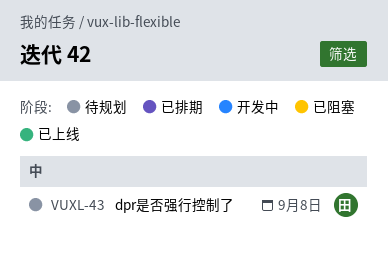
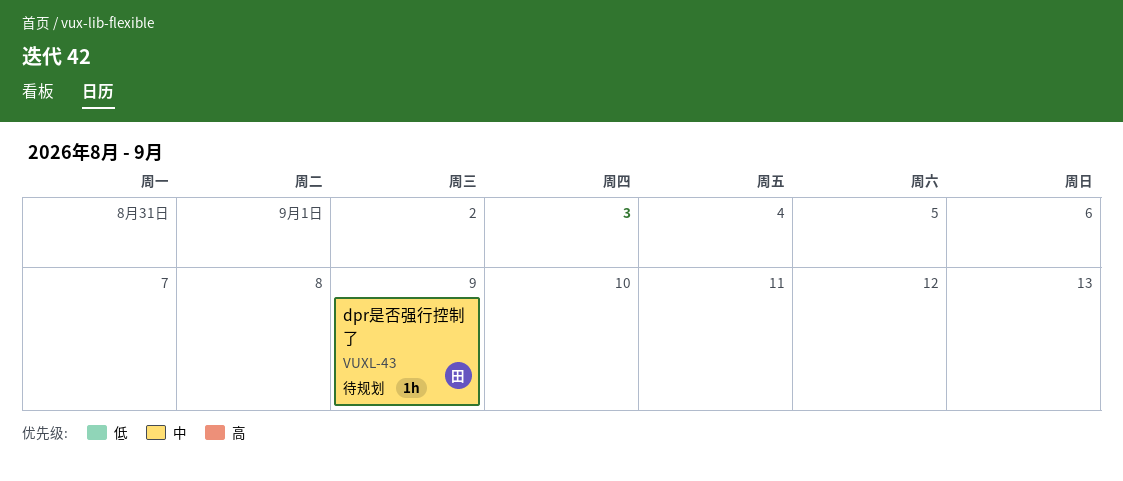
VUXL-43, due: Sep 8 -> Sep 9

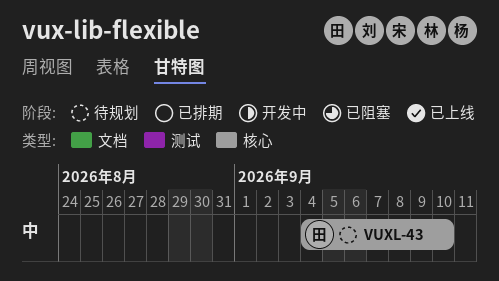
VUXL-43, due: Sep 9 -> Sep 10

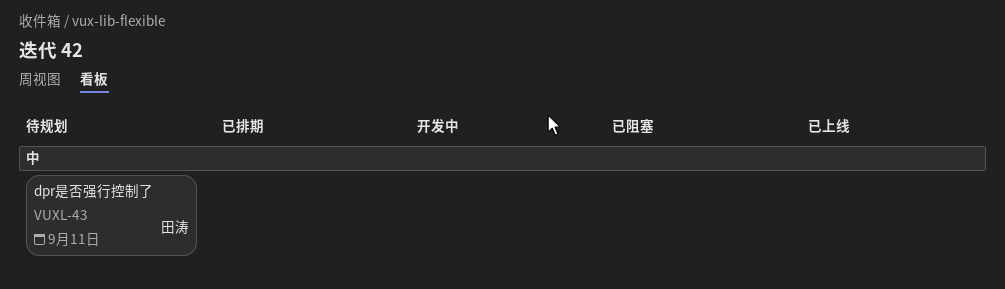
VUXL-43, due: Sep 10 -> Sep 11

